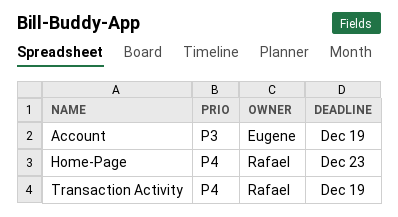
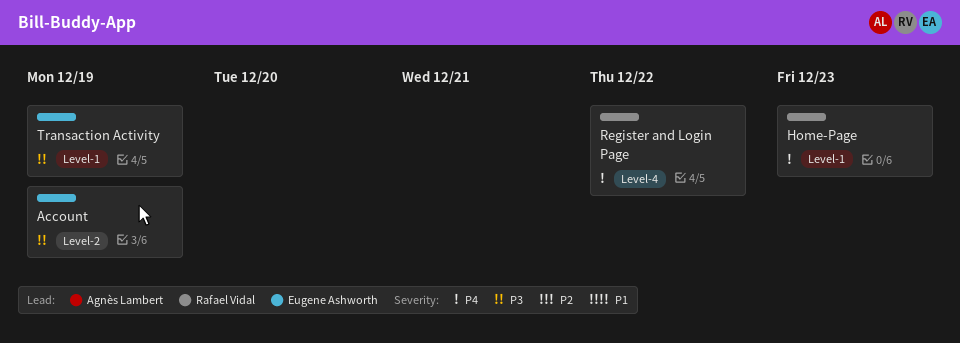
Register and Login Page: none -> present
Transaction Activity, owner: Rafael Vidal -> Eugene Ashworth
Transaction Activity, priority: P4 -> P3

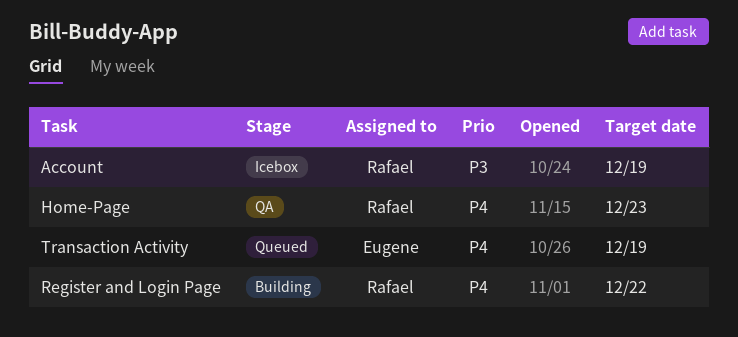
Account, owner: Eugene Ashworth -> Rafael Vidal
Transaction Activity, priority: P3 -> P4

